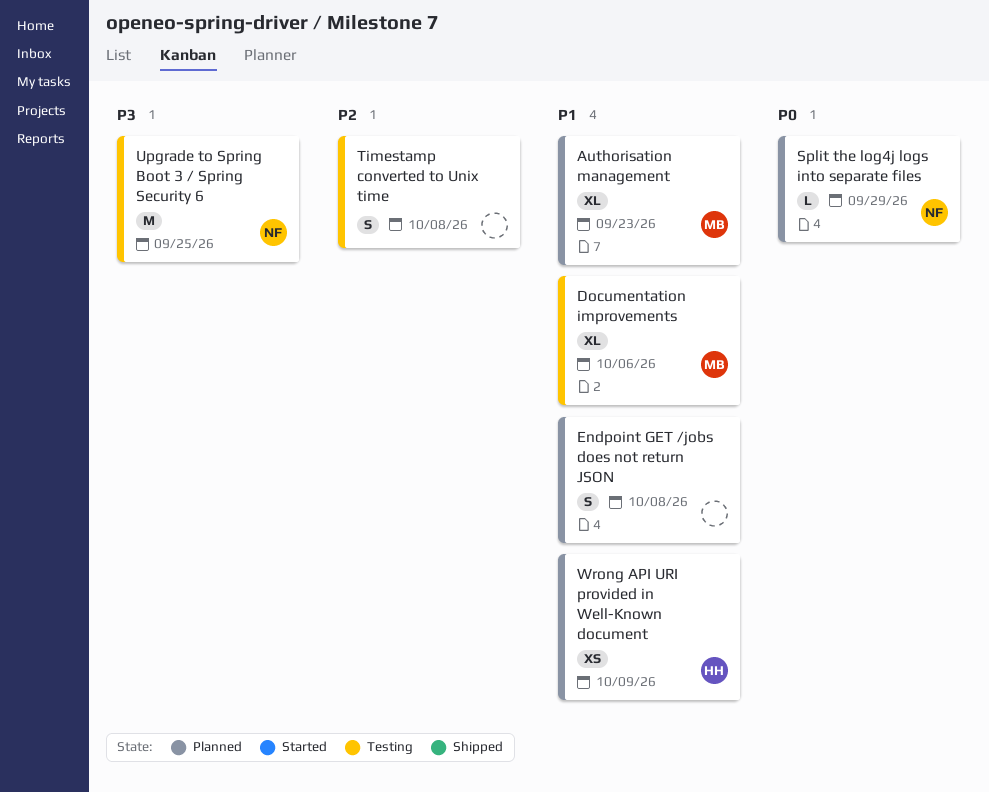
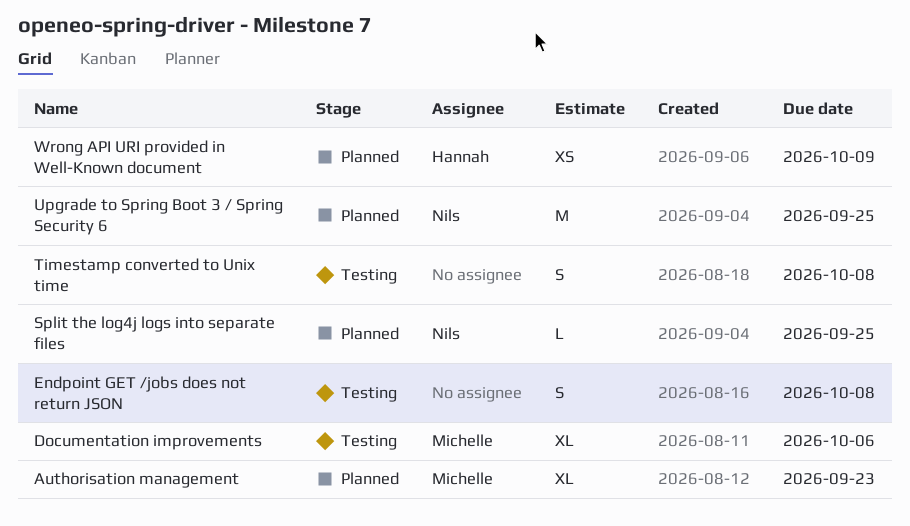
Endpoint GET /jobs does not return JSON, status: Planned -> Testing
Split the log4j logs into separate files, due: Sep 29 -> Sep 25
Upgrade to Spring Boot 3 / Spring Security 6, status: Testing -> Planned

